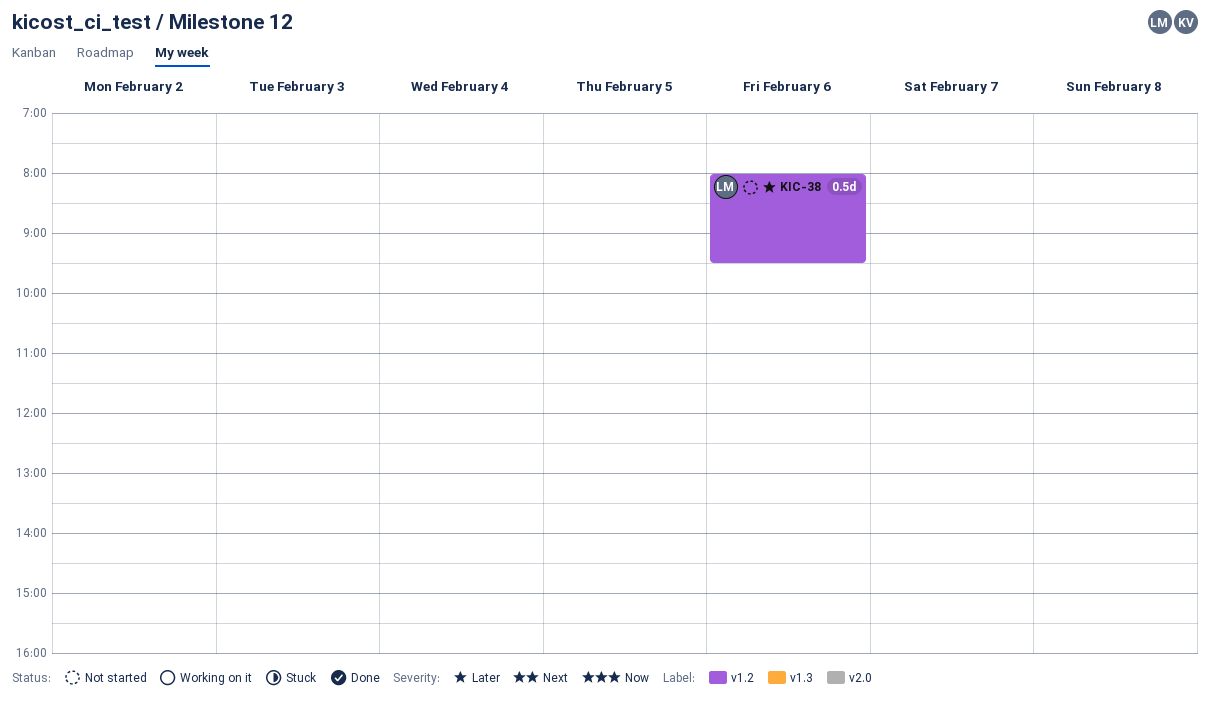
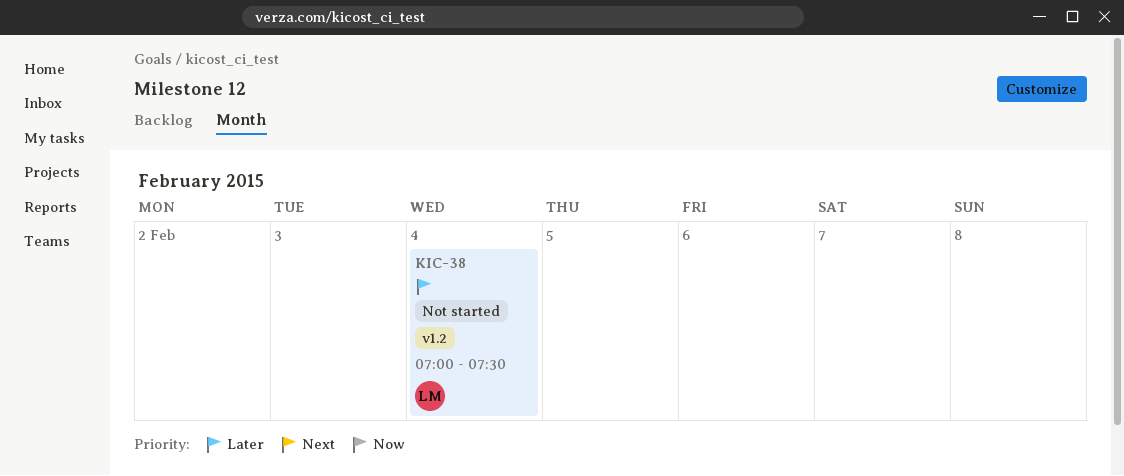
KIC-38, day: Feb 6 -> Feb 4
KIC-38, begins: 08:00 -> 07:00
KIC-38, ends: 09:30 -> 07:30

